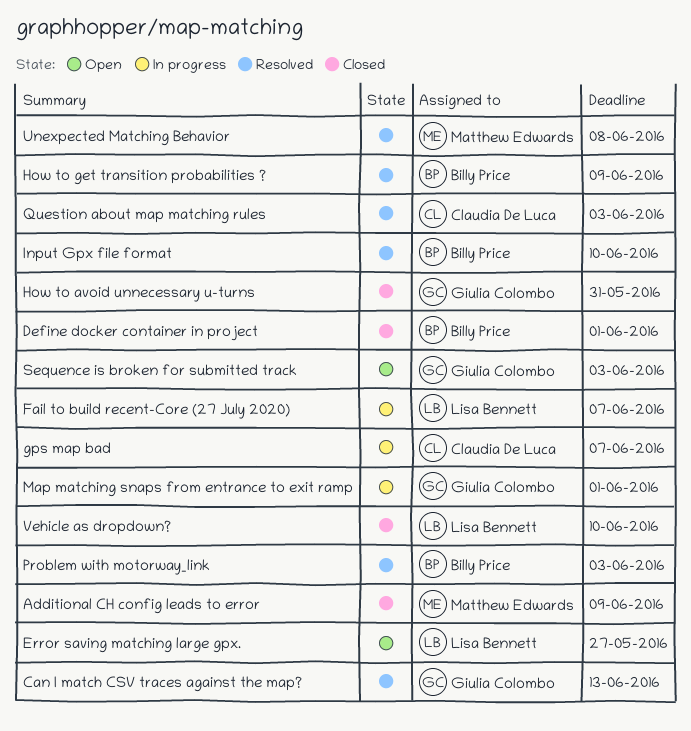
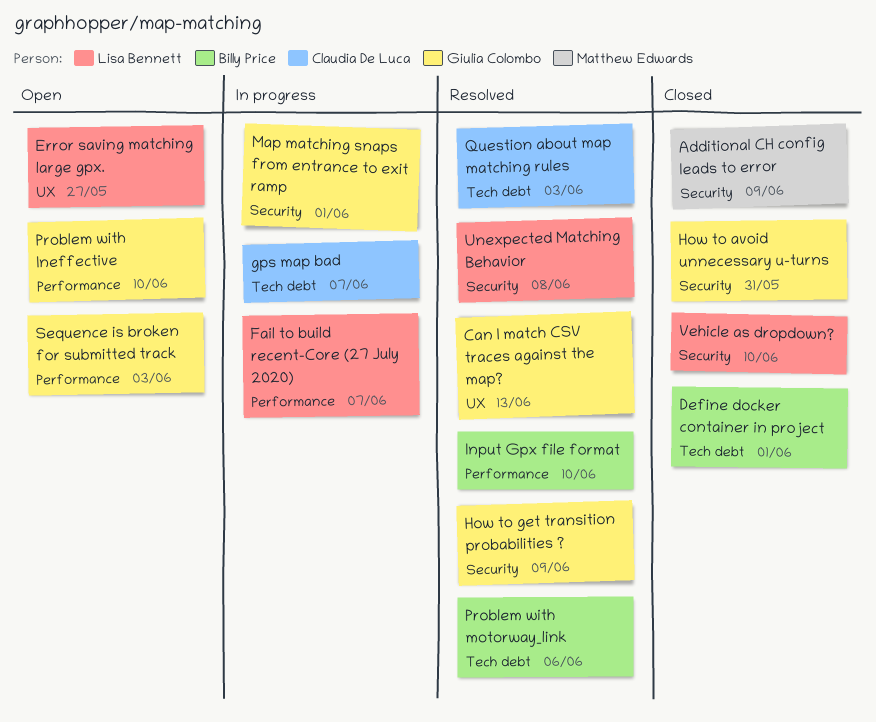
How to get transition probabilities ?, owner: Billy Price -> Giulia Colombo
Problem with Ineffective: none -> present
Problem with motorway_link, due: Jun 3 -> Jun 6
Unexpected Matching Behavior, owner: Matthew Edwards -> Lisa Bennett

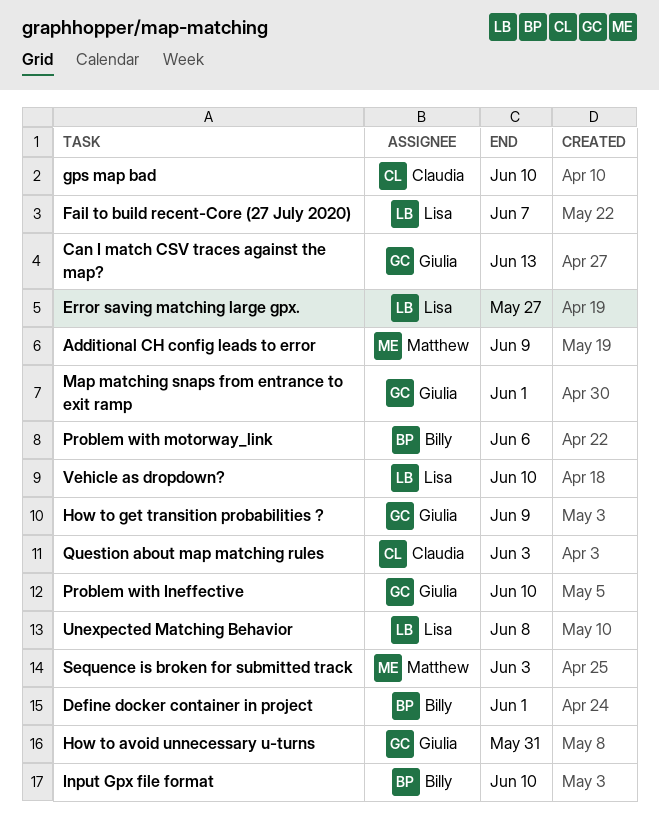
gps map bad, due: Jun 7 -> Jun 10
Sequence is broken for submitted track, owner: Giulia Colombo -> Matthew Edwards

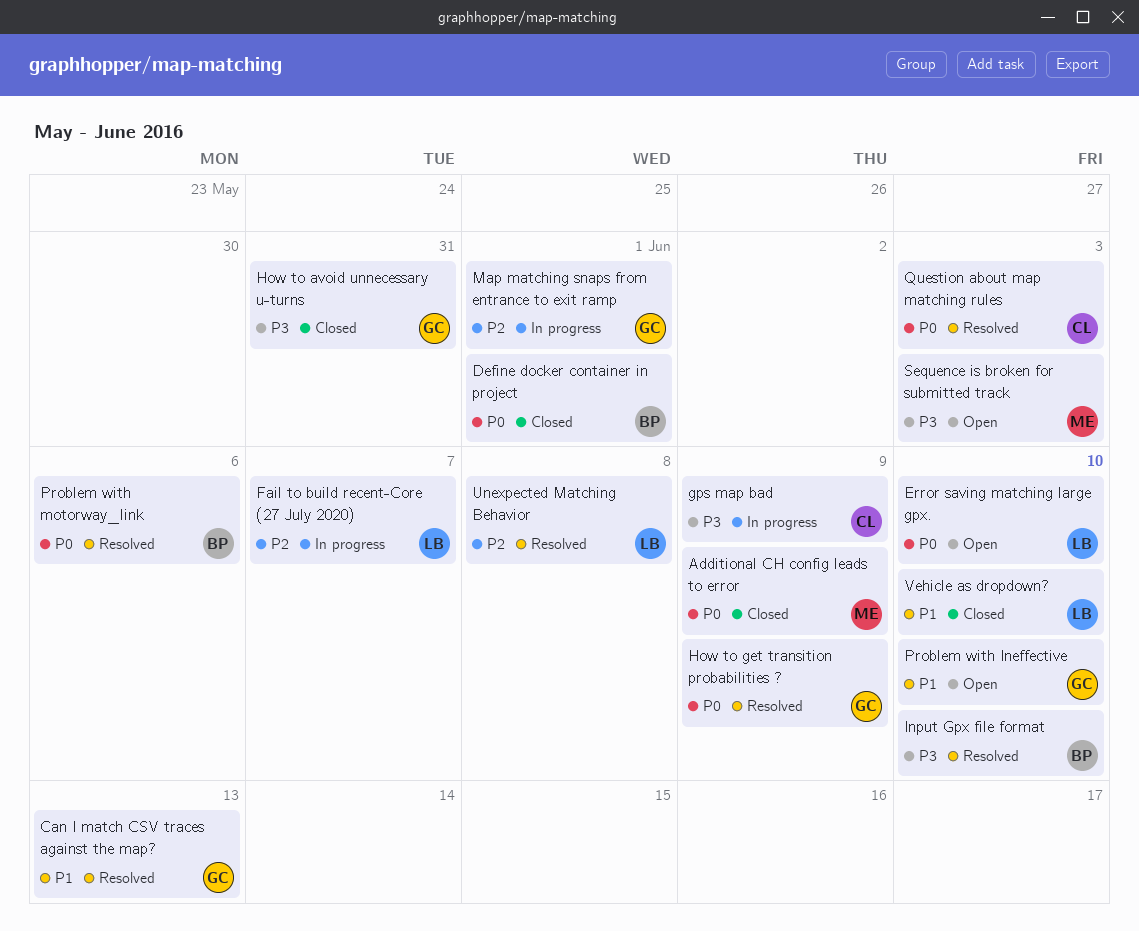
Error saving matching large gpx., due: May 27 -> Jun 10
gps map bad, due: Jun 10 -> Jun 9

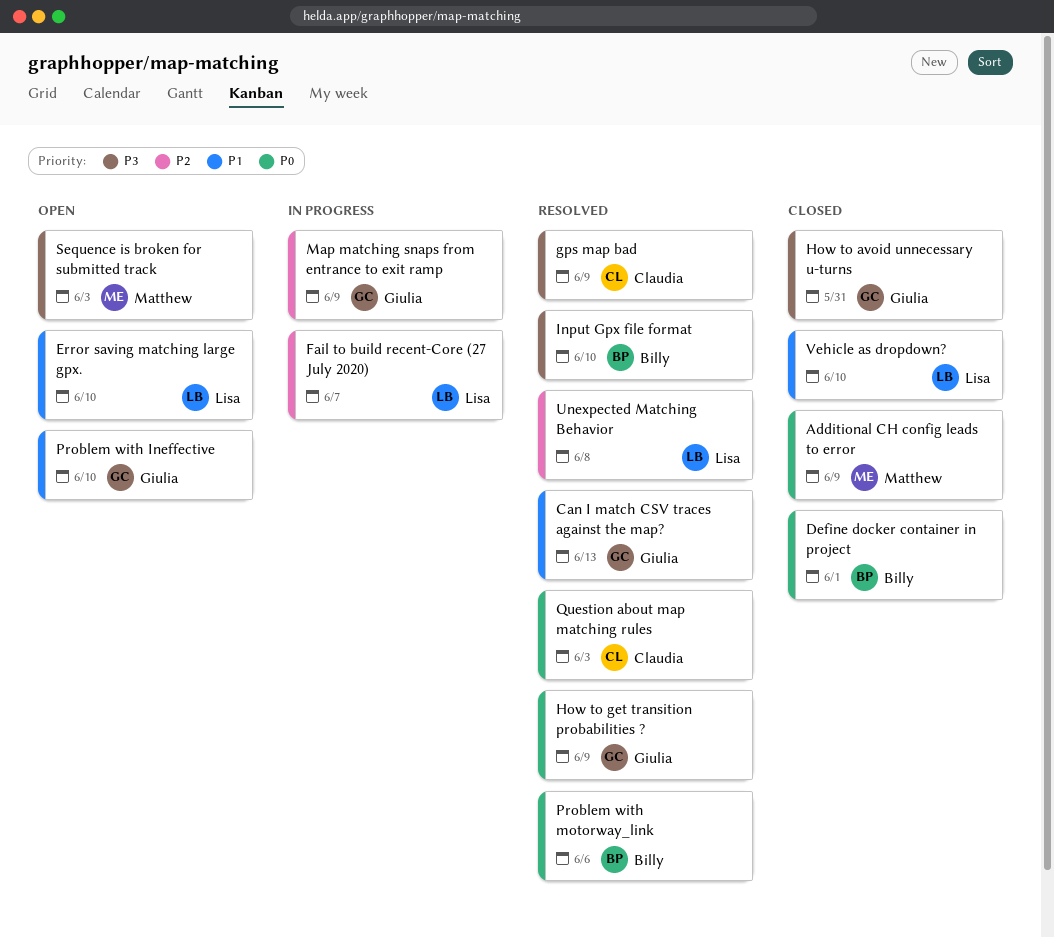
Error saving matching large gpx., priority: P0 -> P1
gps map bad, status: In progress -> Resolved
Map matching snaps from entrance to exit ramp, due: Jun 1 -> Jun 9

